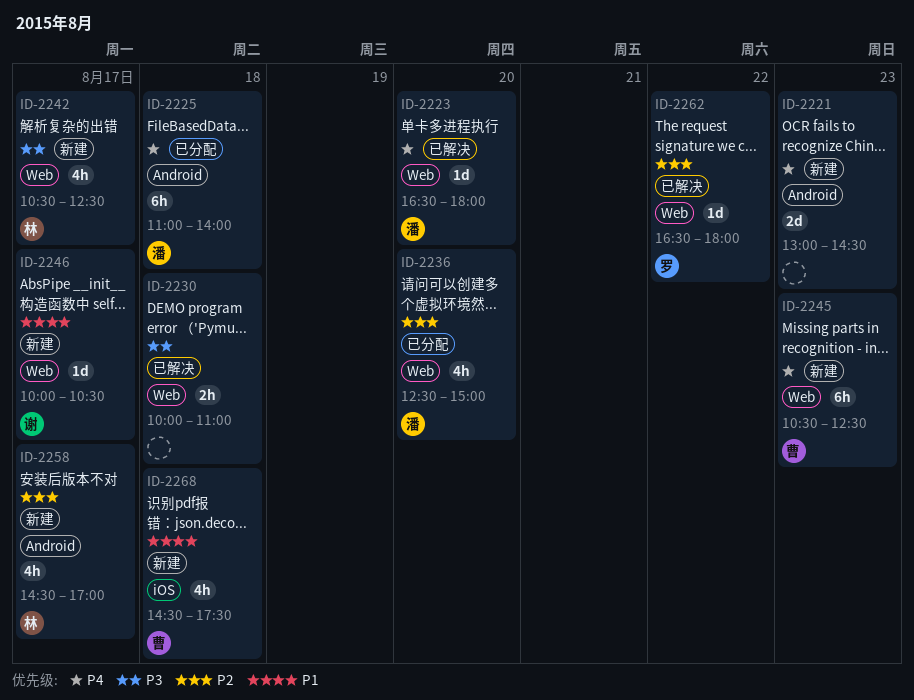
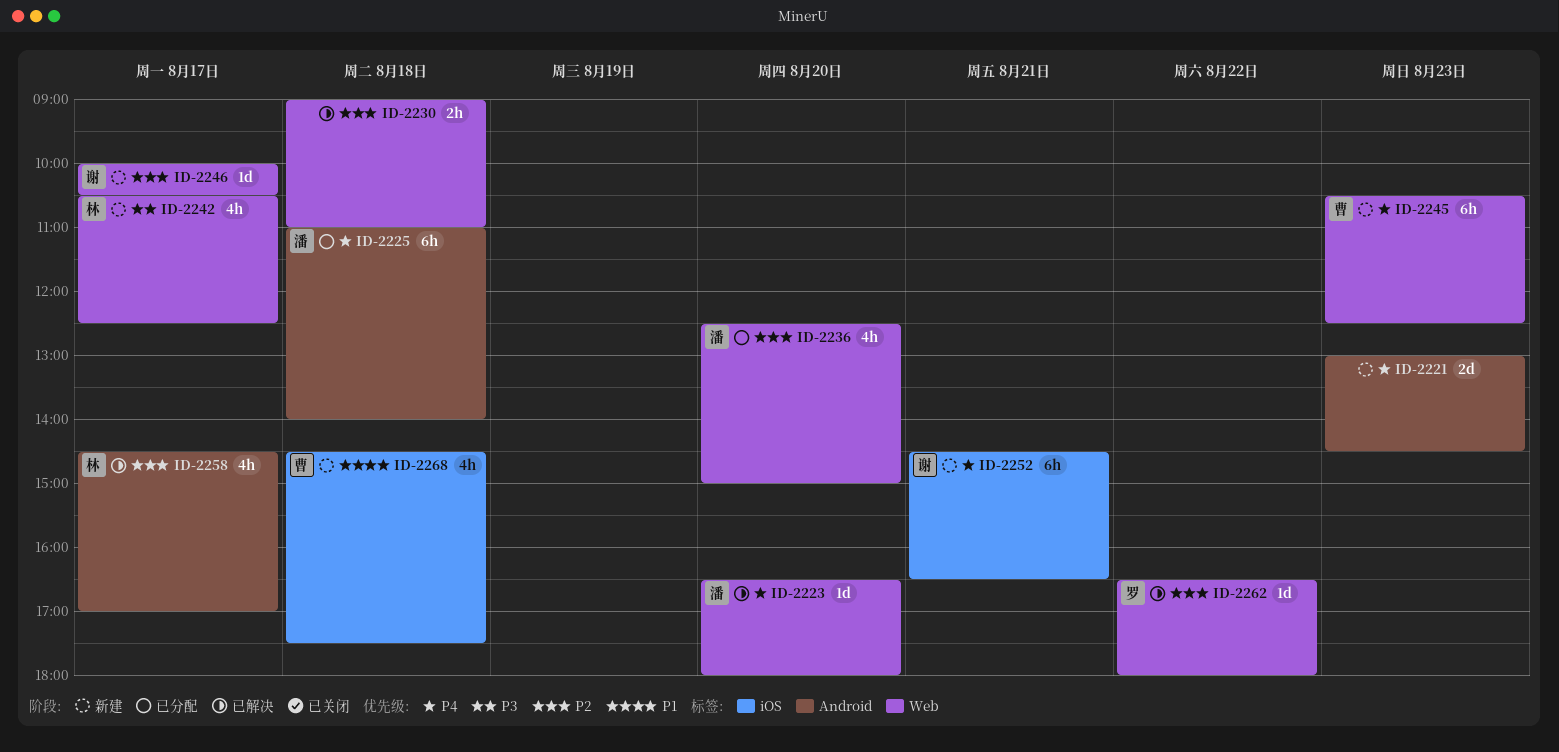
ID-2230, priority: P3 -> P2
ID-2230, begins: 10:00 -> 09:00
ID-2246, priority: P1 -> P2
ID-2252: none -> present
ID-2258, status: 新建 -> 已解决

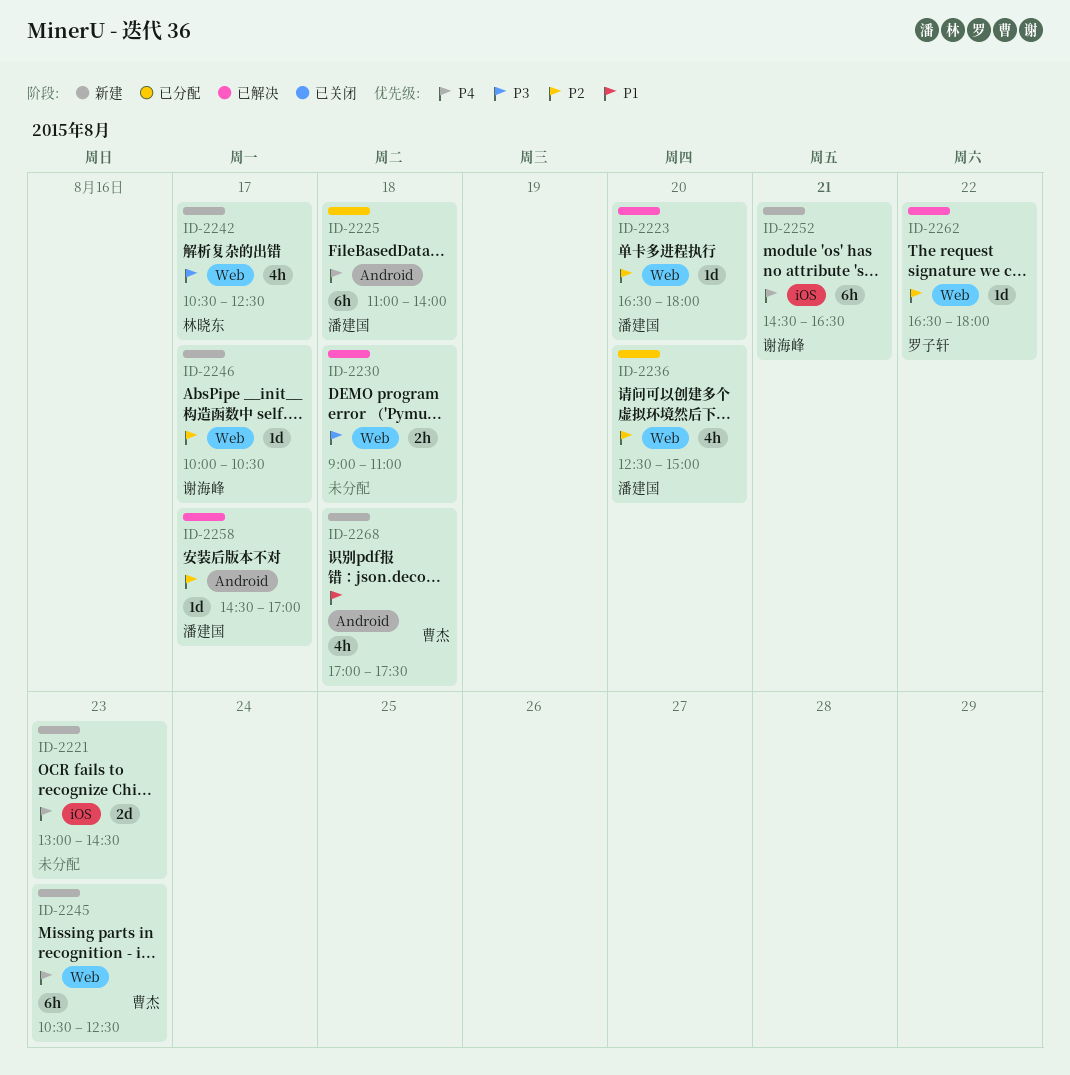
ID-2221, label: Android -> iOS
ID-2223, priority: P4 -> P2
ID-2230, priority: P2 -> P3
ID-2258, owner: 林晓东 -> 潘建国
ID-2258, estimate: 4h -> 1d
ID-2268, label: iOS -> Android
ID-2268, begins: 14:30 -> 17:00

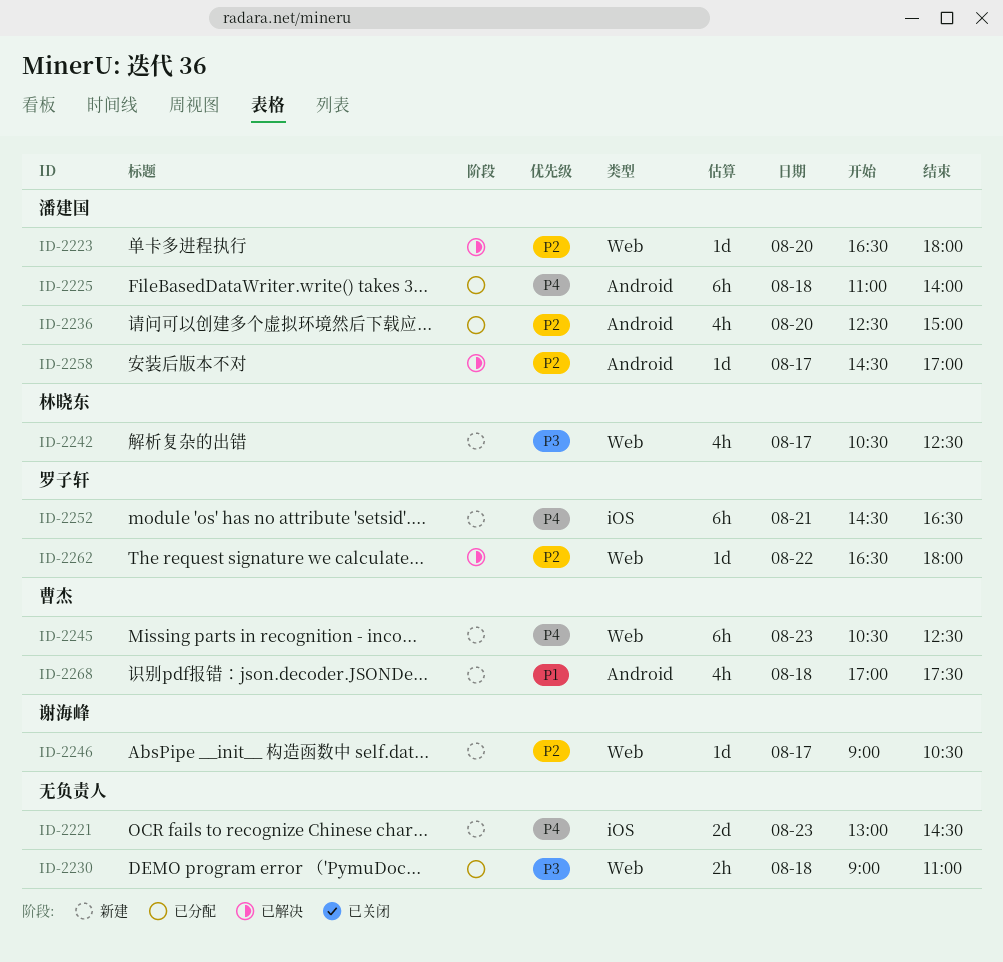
ID-2230, status: 已解决 -> 已分配
ID-2236, label: Web -> Android
ID-2246, begins: 10:00 -> 09:00
ID-2252, owner: 谢海峰 -> 罗子轩

